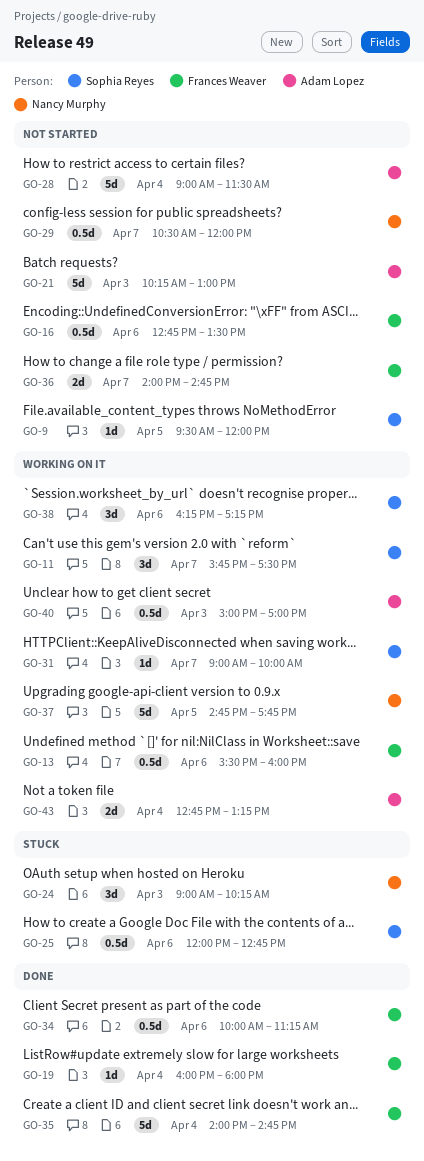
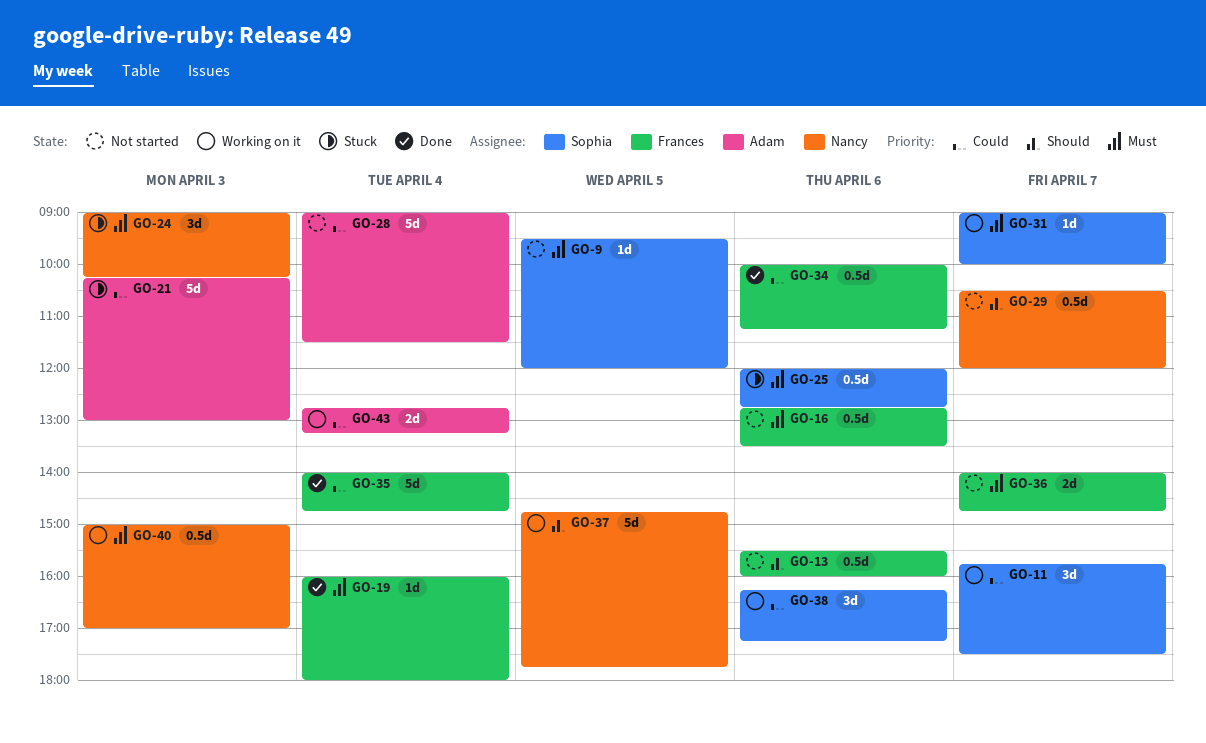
GO-13, status: Working on it -> Not started
GO-21, status: Not started -> Stuck
GO-40, owner: Adam Lopez -> Nancy Murphy

